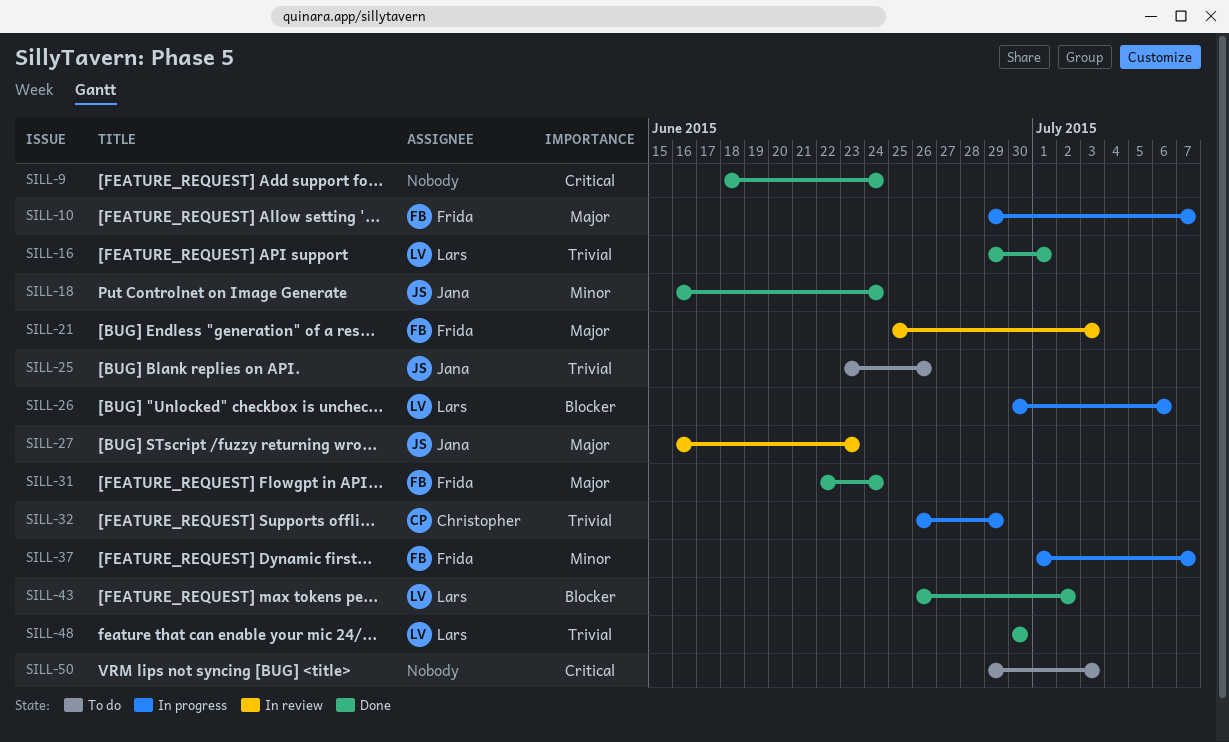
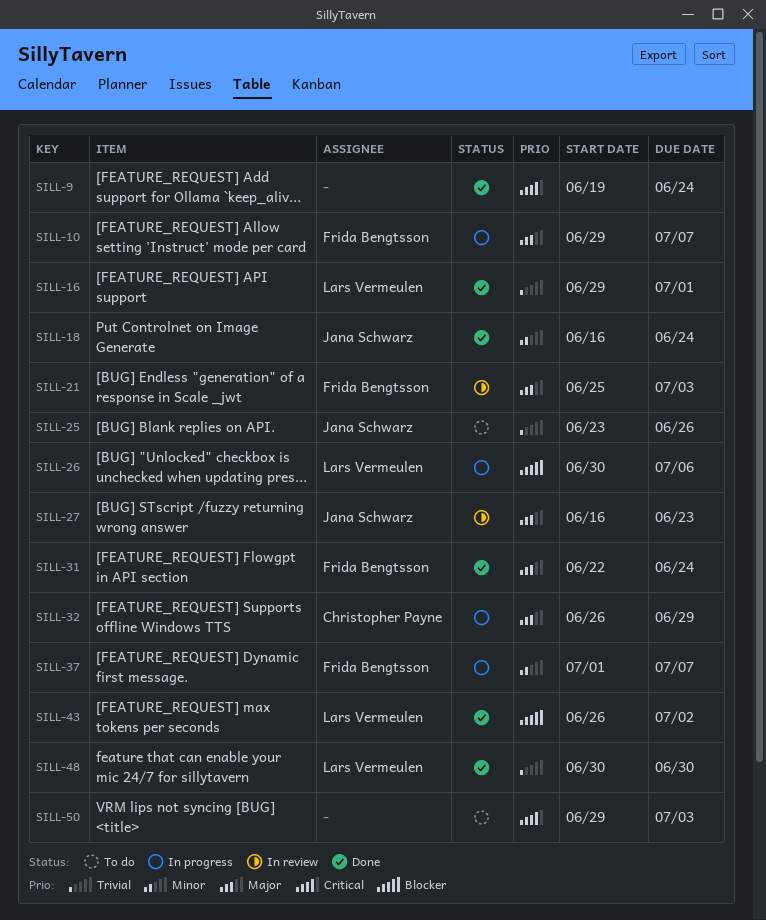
SILL-9, start: Jun 18 -> Jun 19
SILL-32, priority: Trivial -> Major

